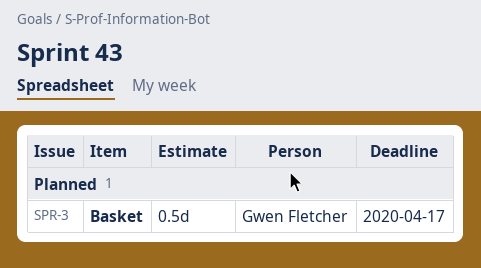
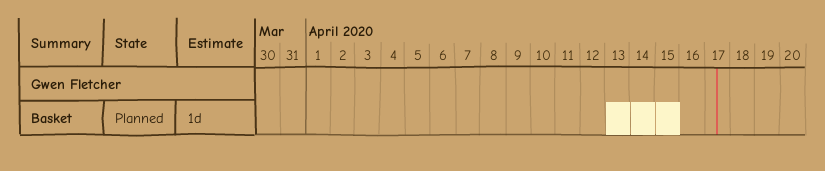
Basket, estimate: 0.5d -> 1d
Basket, due: Apr 17 -> Apr 15

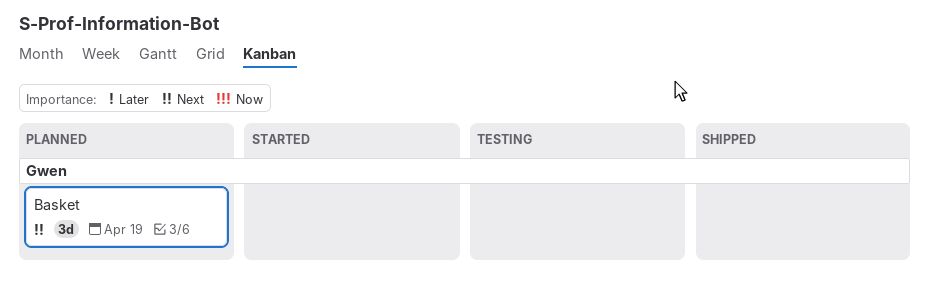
Basket, estimate: 1d -> 3d
Basket, due: Apr 15 -> Apr 19

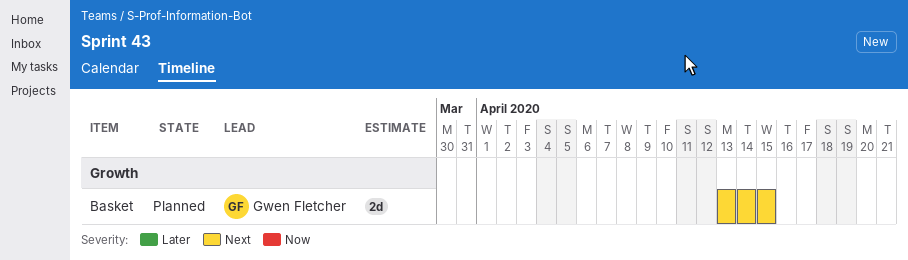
Basket, estimate: 3d -> 2d
Basket, due: Apr 19 -> Apr 15

